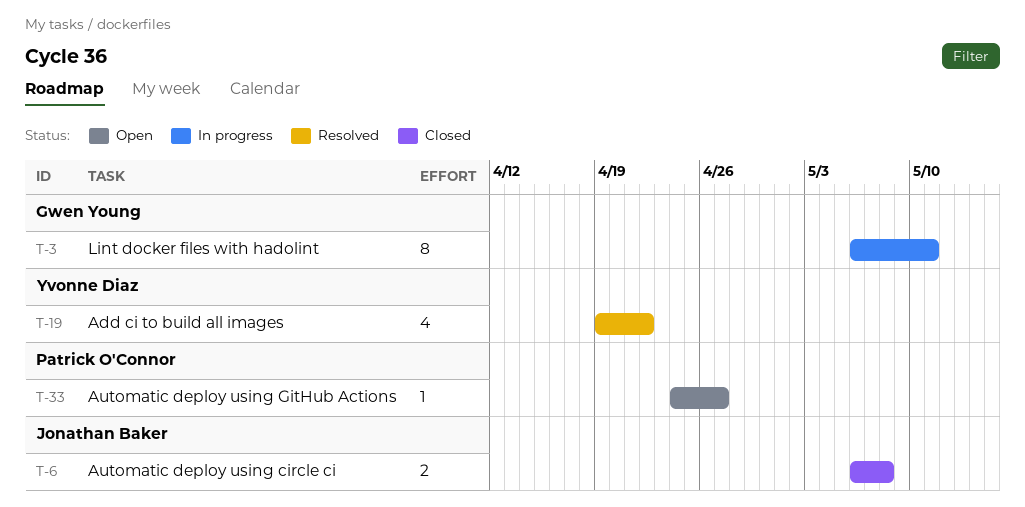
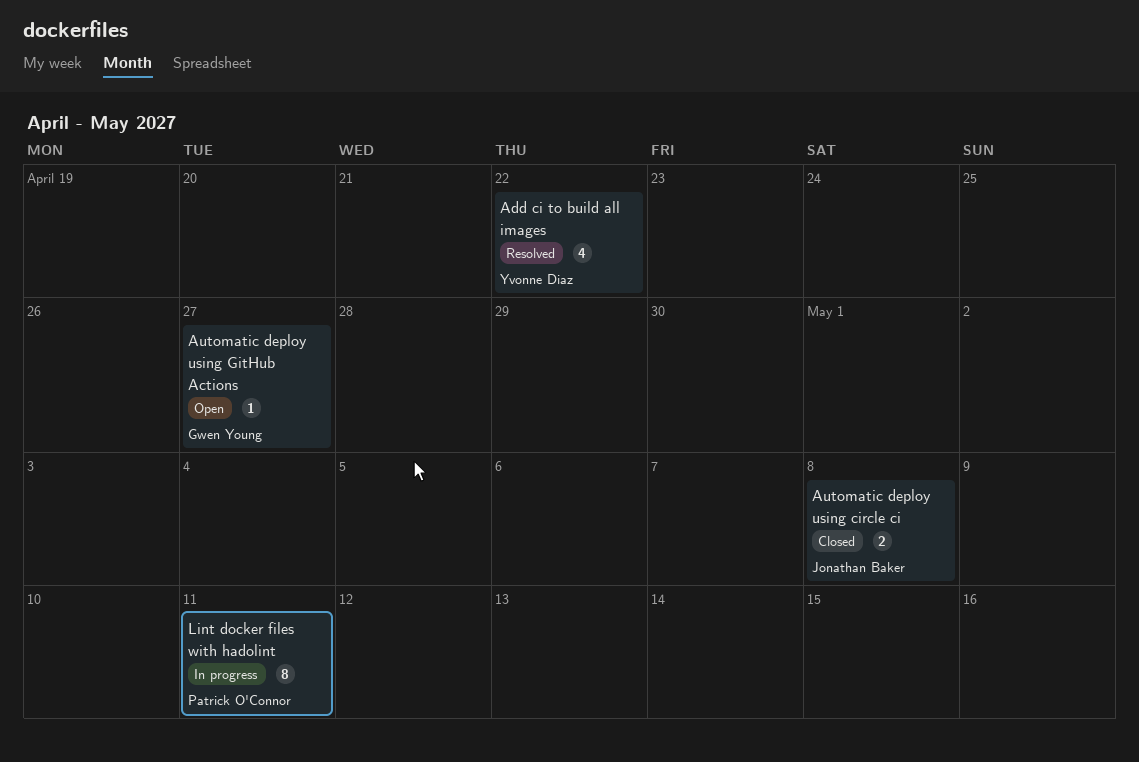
Automatic deploy using GitHub Actions, owner: Patrick O'Connor -> Gwen Young
Lint docker files with hadolint, owner: Gwen Young -> Patrick O'Connor

